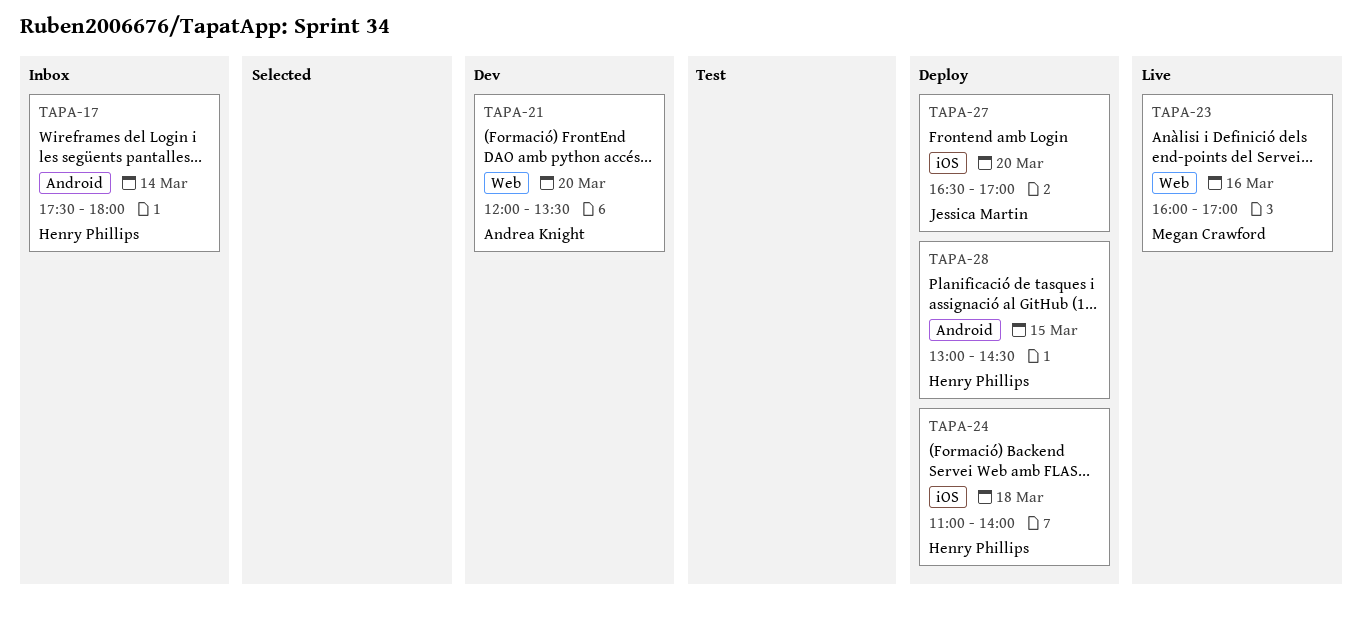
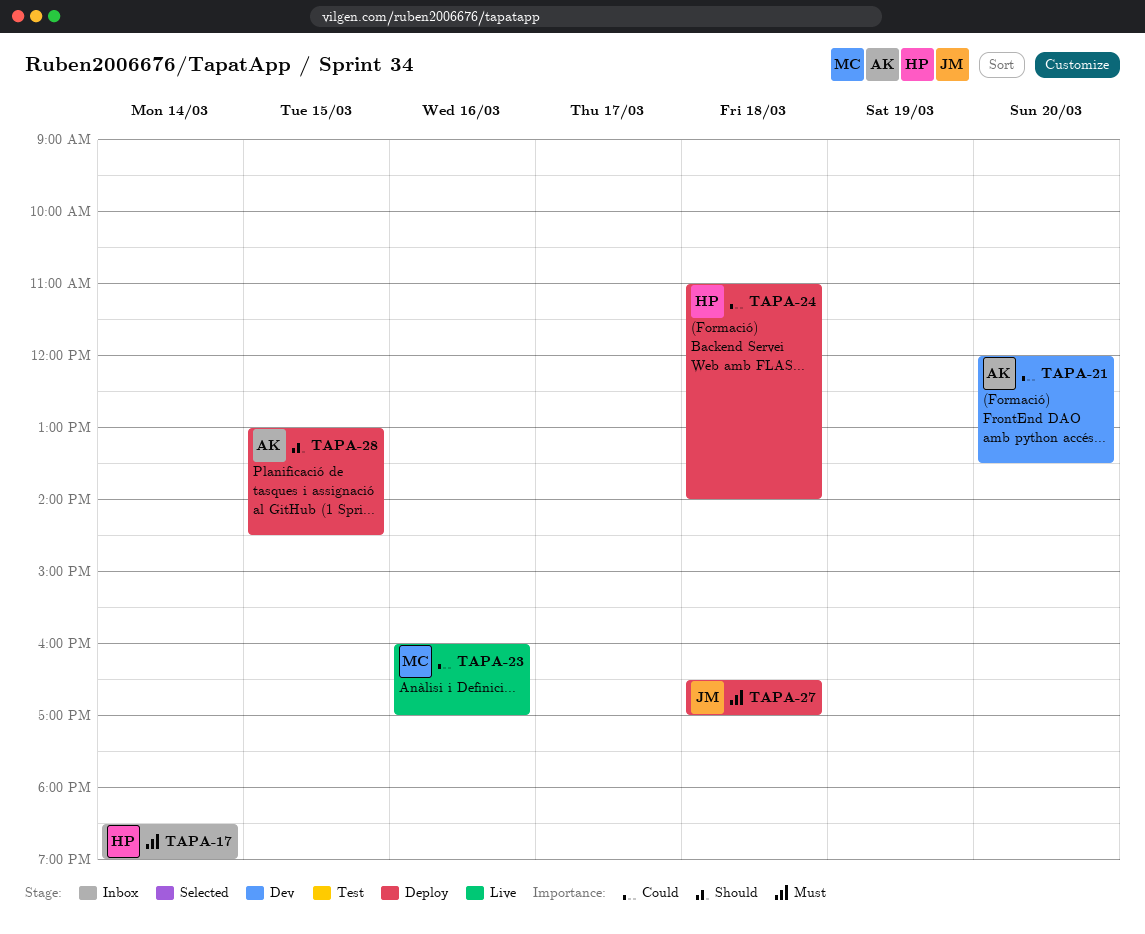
TAPA-17, begins: 17:30 -> 18:30
TAPA-17, ends: 18:00 -> 19:00
TAPA-27, day: Mar 20 -> Mar 18
TAPA-28, owner: Henry Phillips -> Andrea Knight

